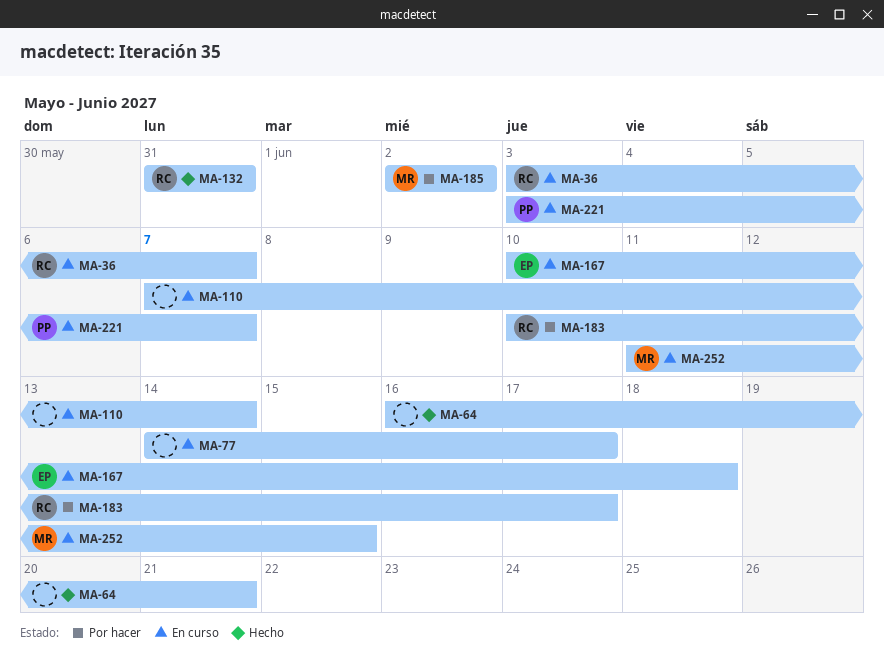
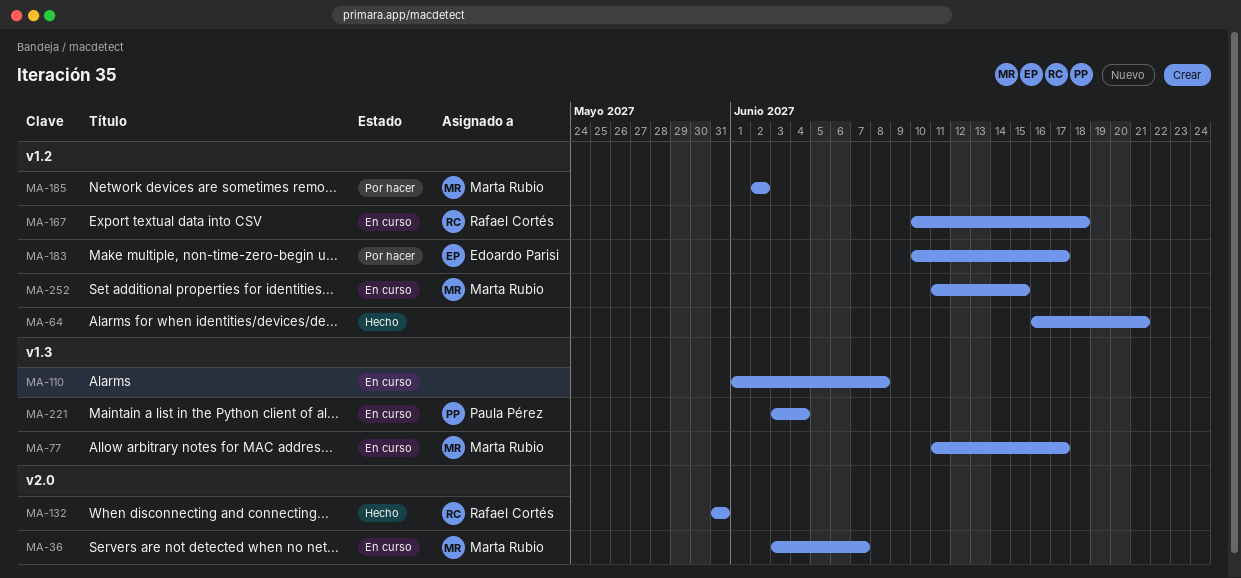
MA-36, owner: Rafael Cortés -> Marta Rubio
MA-77, owner: none -> Marta Rubio
MA-77, start: Jun 14 -> Jun 11
MA-110, start: Jun 7 -> Jun 1
MA-110, due: Jun 14 -> Jun 8
MA-167, owner: Edoardo Parisi -> Rafael Cortés
MA-183, owner: Rafael Cortés -> Edoardo Parisi
MA-221, due: Jun 7 -> Jun 4

